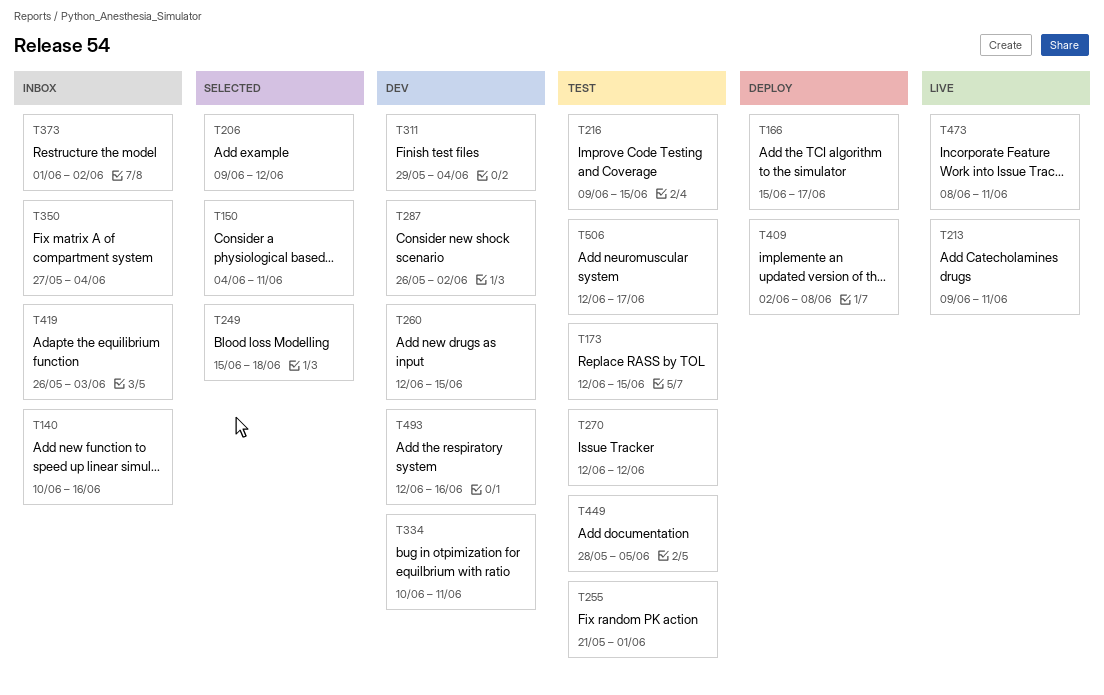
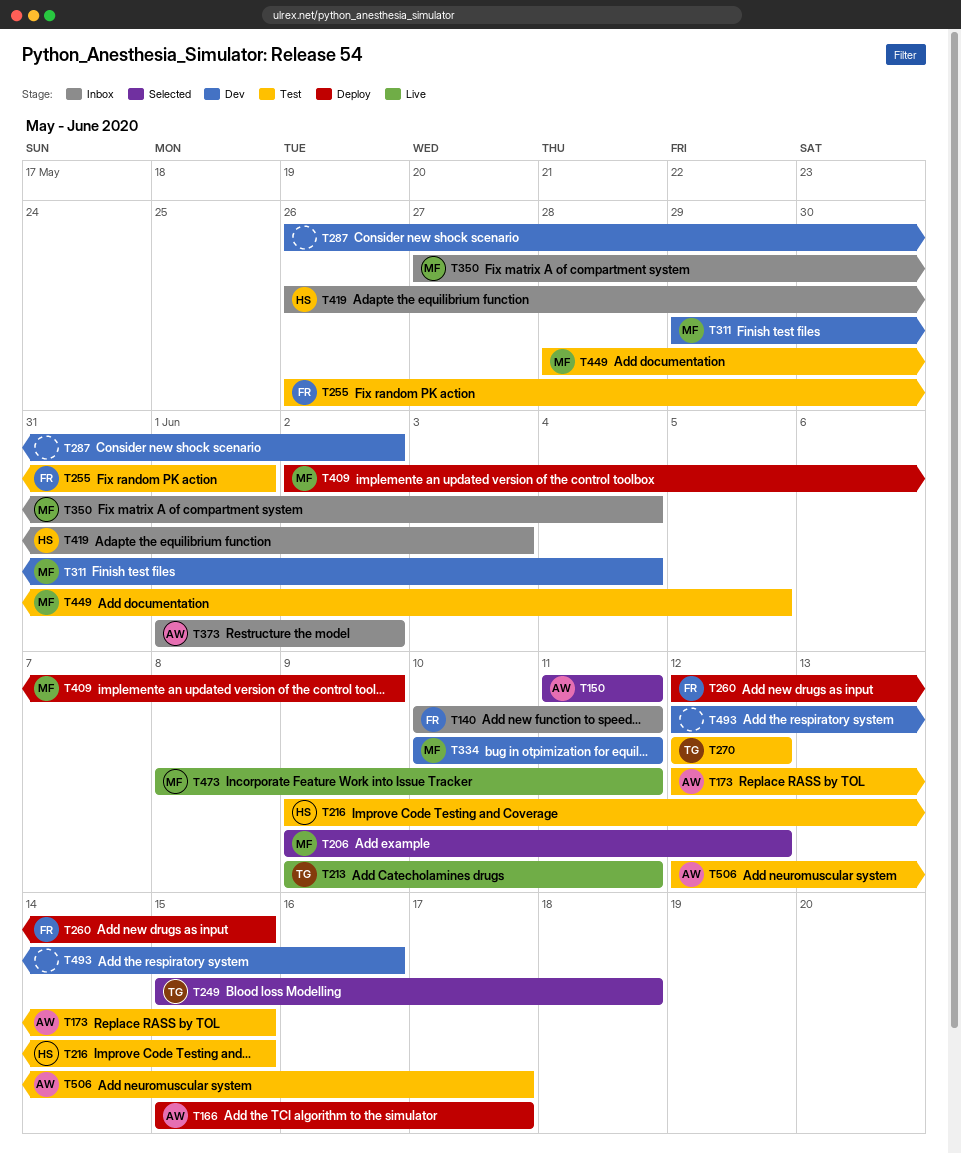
T140, due: Jun 16 -> Jun 11
T150, start: Jun 4 -> Jun 11
T255, start: May 21 -> May 26
T260, status: Dev -> Deploy
T409, due: Jun 8 -> Jun 9

